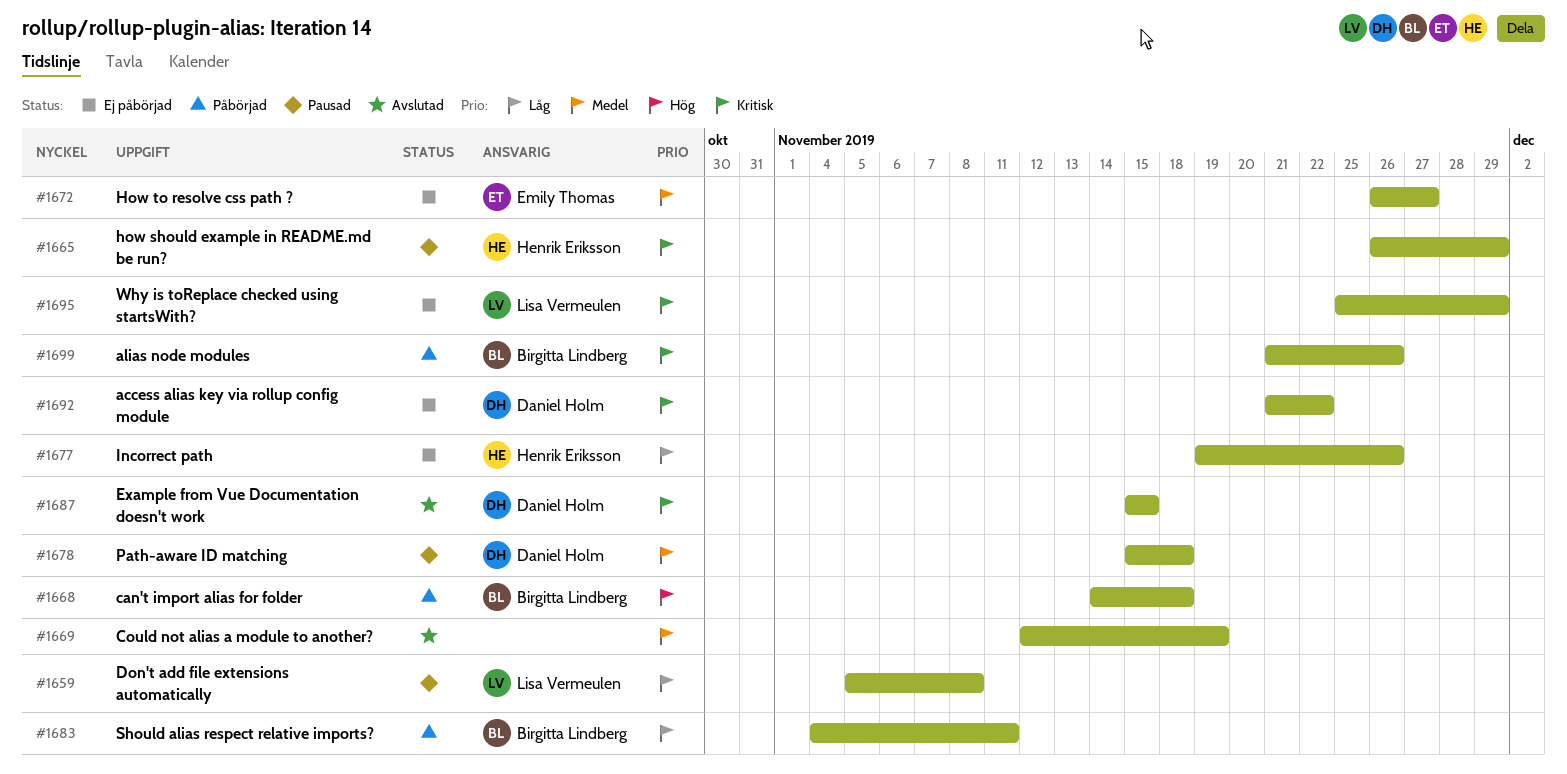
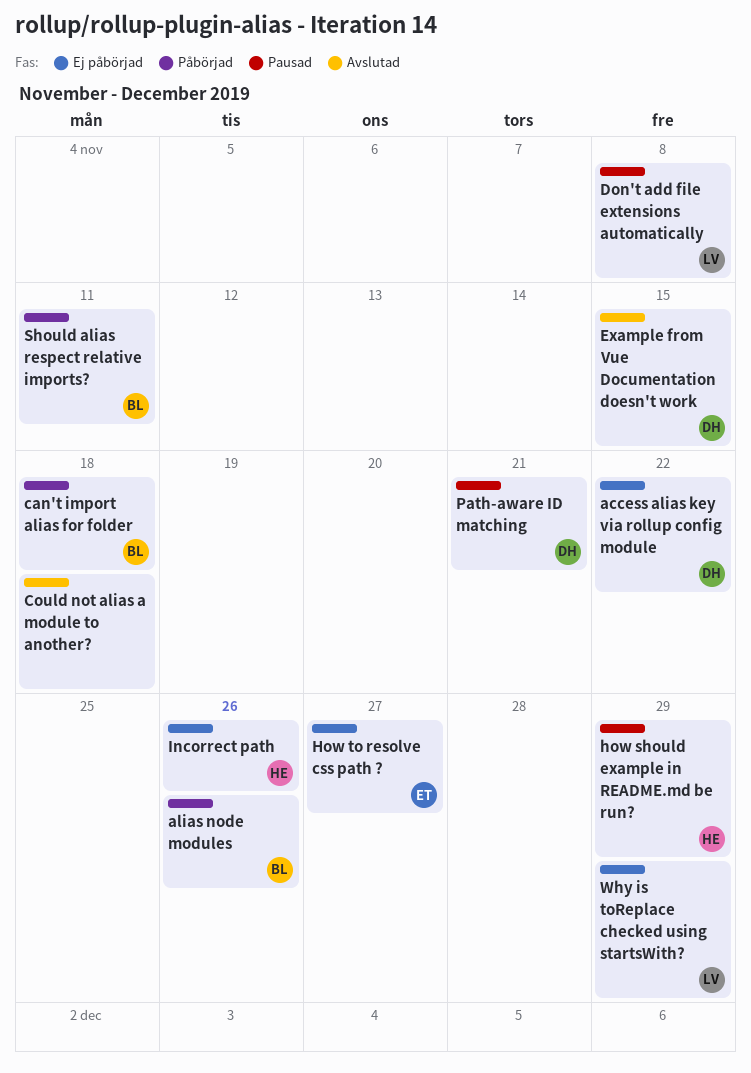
Could not alias a module to another?, due: Nov 19 -> Nov 18
Path-aware ID matching, due: Nov 18 -> Nov 21

